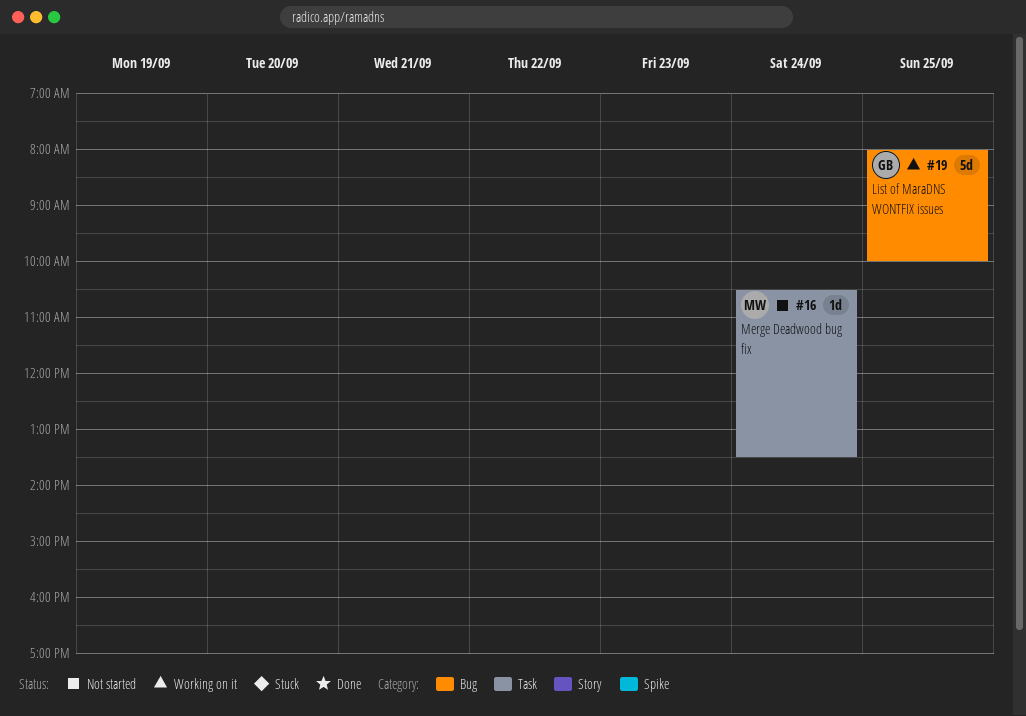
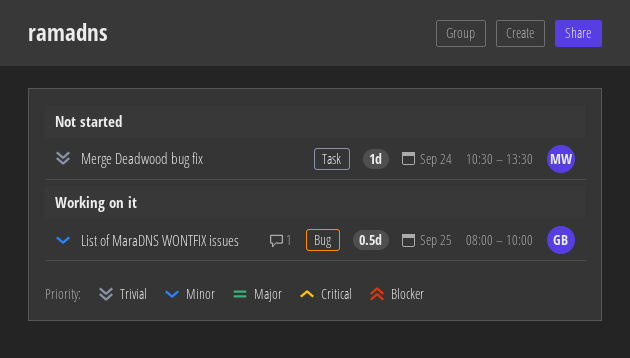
List of MaraDNS WONTFIX issues, estimate: 5d -> 0.5d

